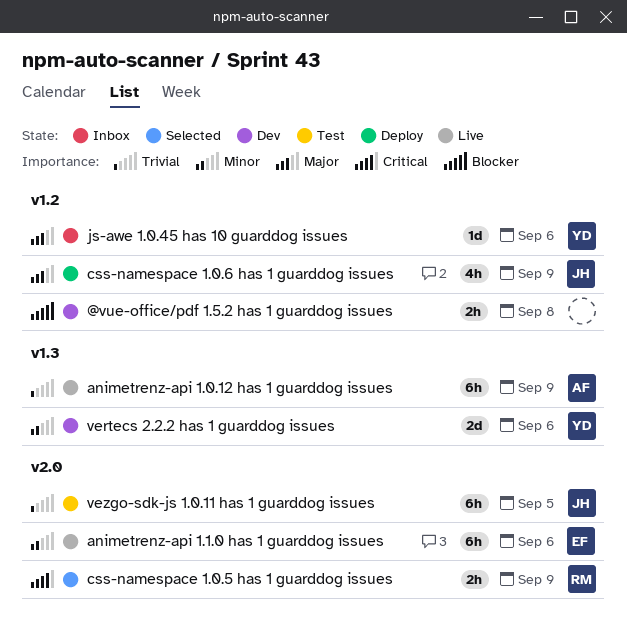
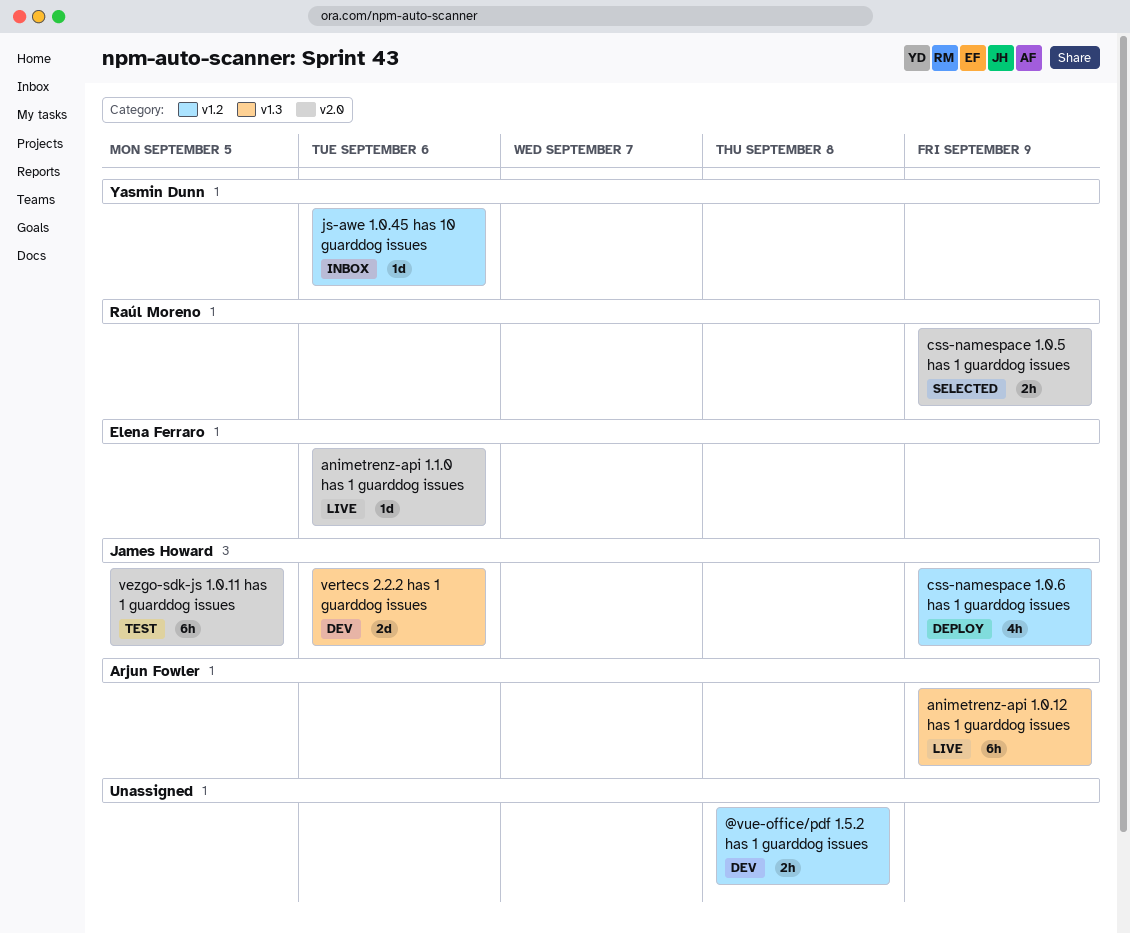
animetrenz-api 1.1.0 has 1 guarddog issues, estimate: 6h -> 1d
vertecs 2.2.2 has 1 guarddog issues, owner: Yasmin Dunn -> James Howard

